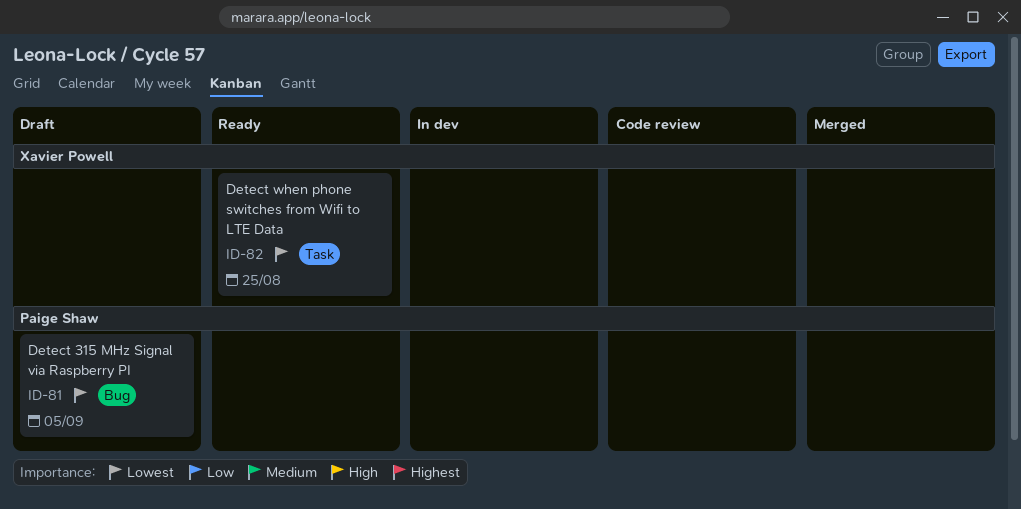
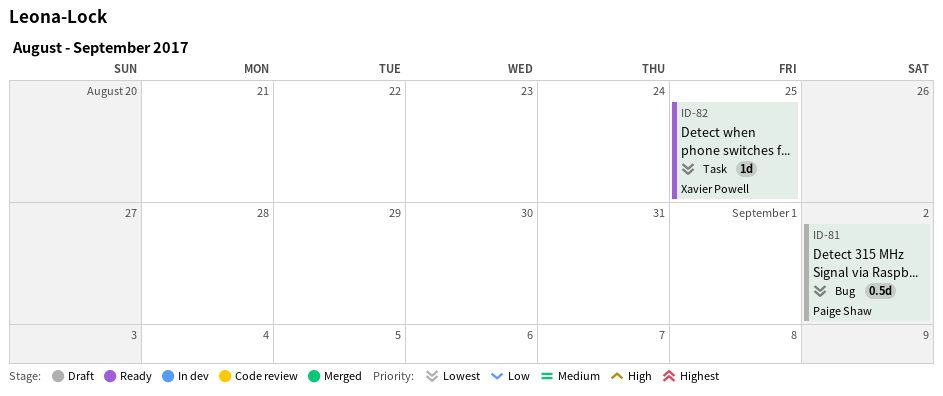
ID-81, due: Sep 5 -> Sep 2

